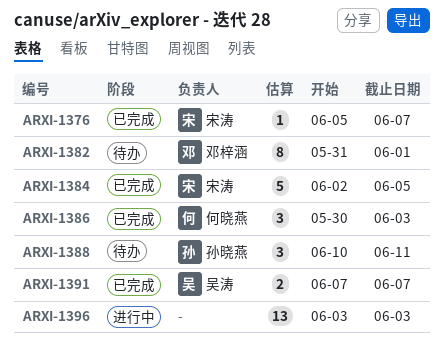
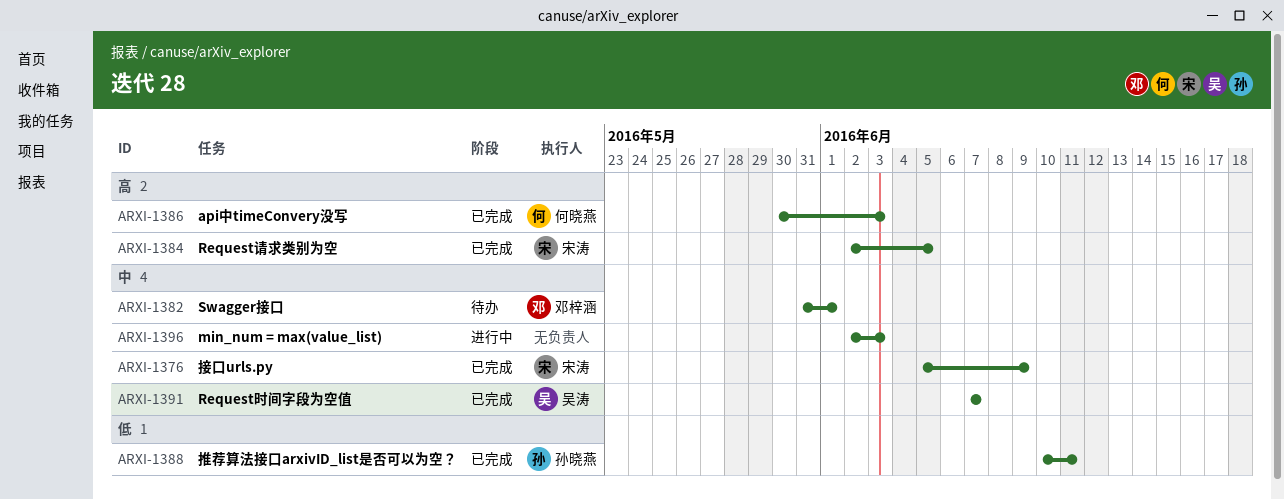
ARXI-1376, due: Jun 7 -> Jun 9
ARXI-1388, status: 待办 -> 已完成
ARXI-1396, start: Jun 3 -> Jun 2

